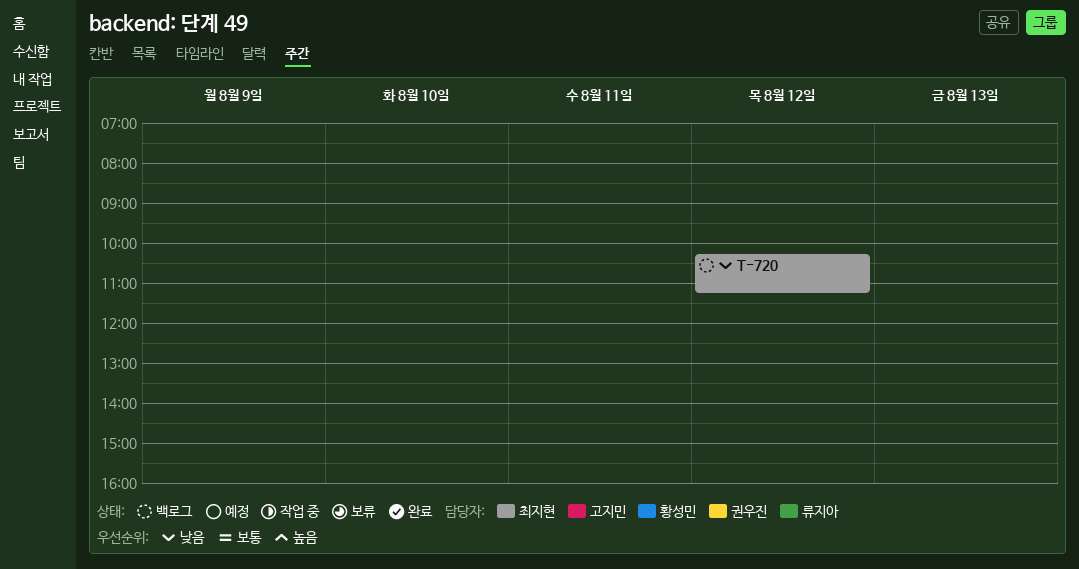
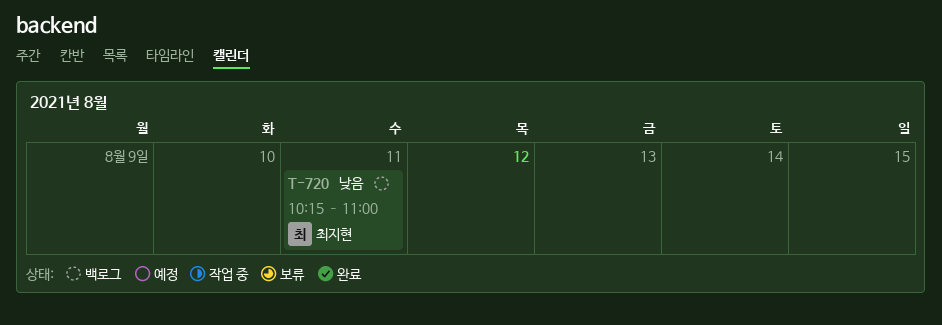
T-720, day: Aug 12 -> Aug 11
T-720, ends: 11:15 -> 11:00

